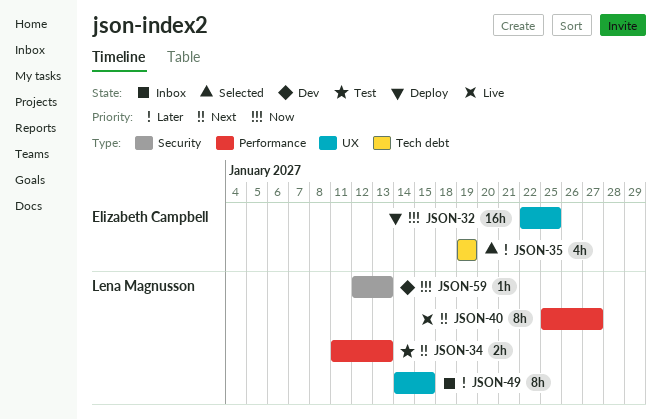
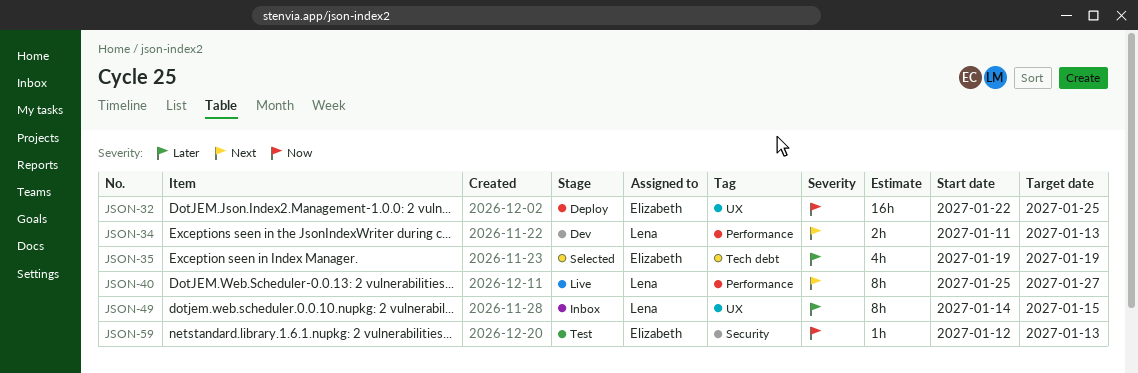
JSON-34, status: Test -> Dev
JSON-59, status: Dev -> Test
JSON-59, owner: Lena Magnusson -> Elizabeth Campbell

